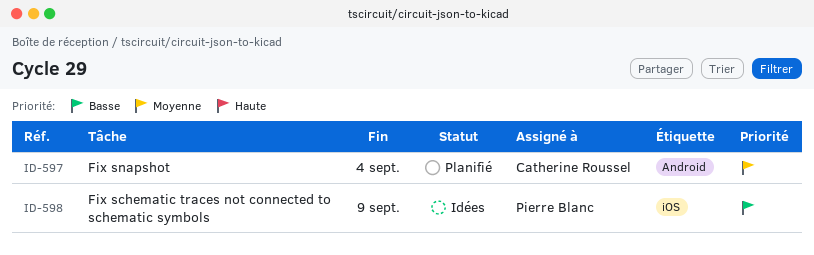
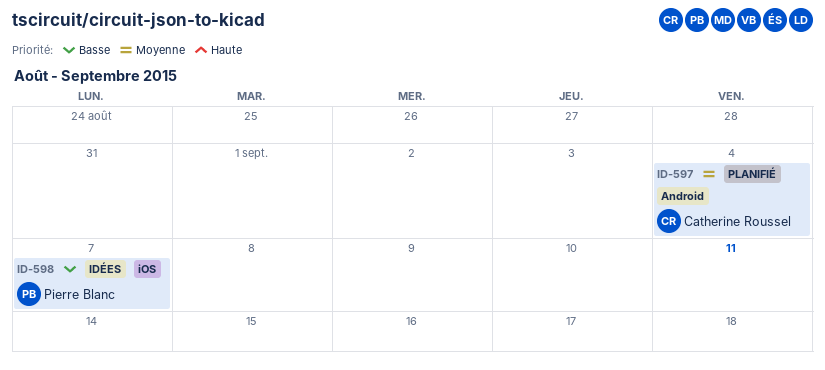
ID-598, due: Sep 9 -> Sep 7

